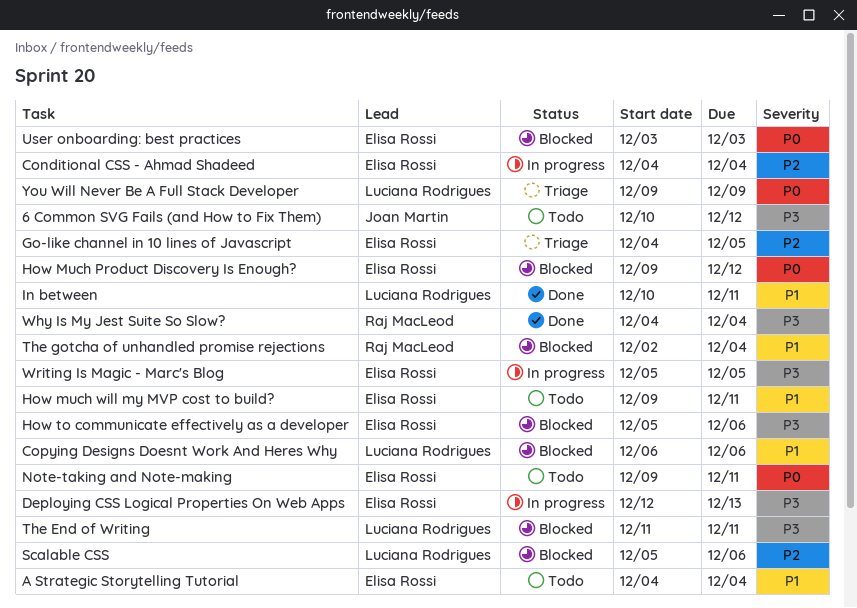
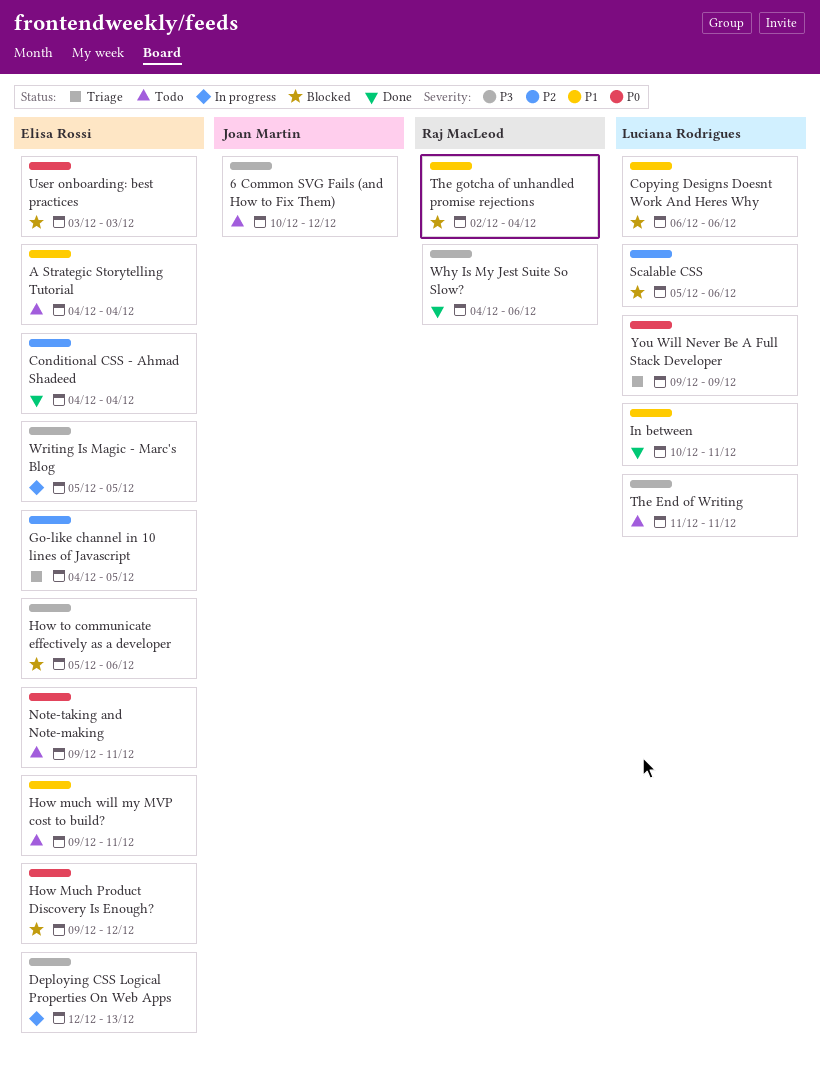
Conditional CSS - Ahmad Shadeed, status: In progress -> Done
The End of Writing, status: Blocked -> Todo
Why Is My Jest Suite So Slow?, due: Dec 4 -> Dec 6

